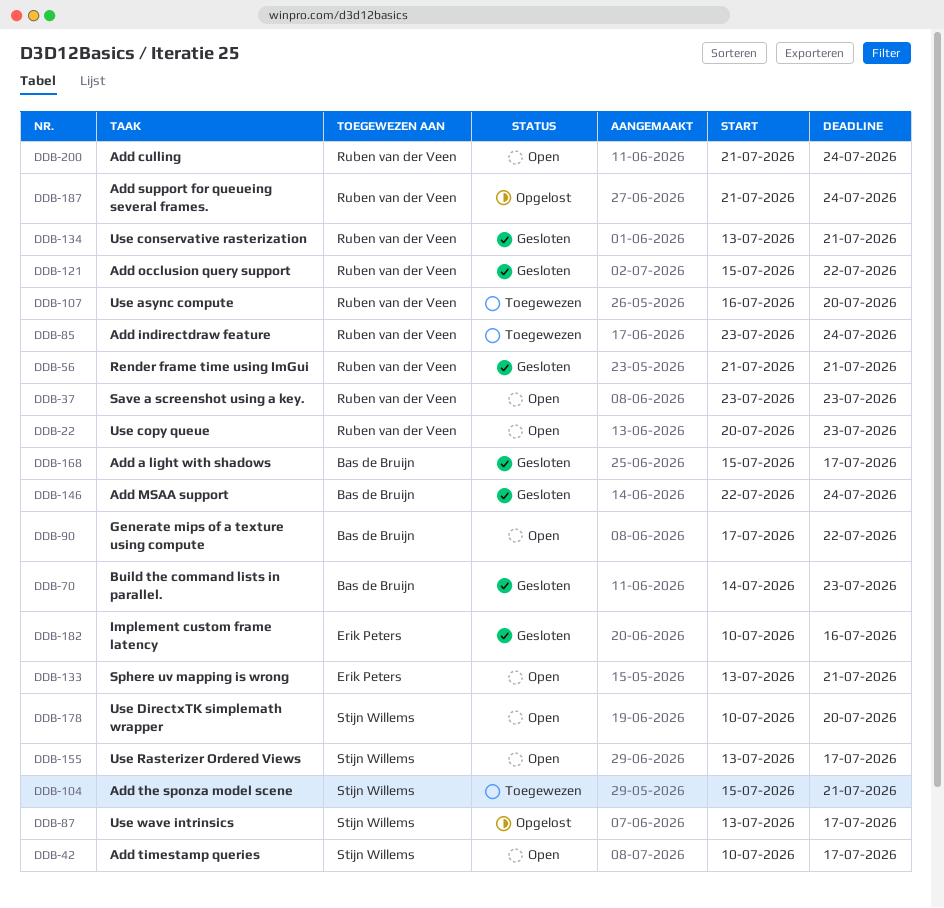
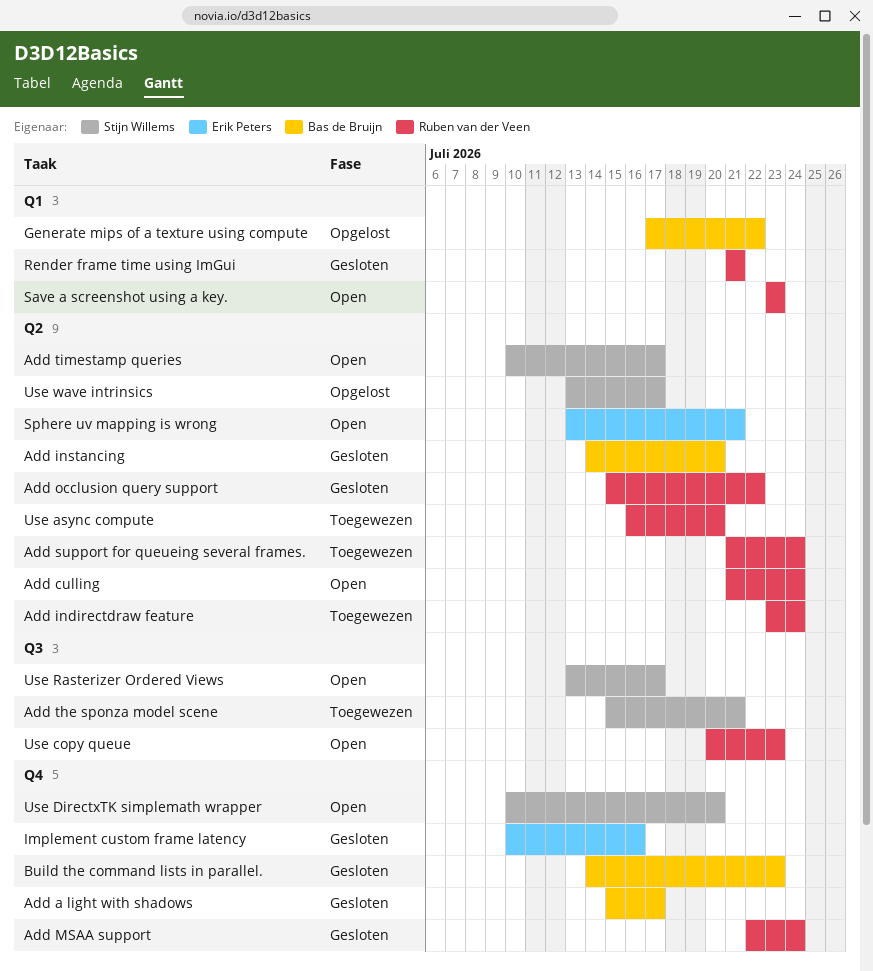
Add instancing: none -> present
Add MSAA support, owner: Bas de Bruijn -> Ruben van der Veen
Add support for queueing several frames., status: Opgelost -> Toegewezen
Generate mips of a texture using compute, status: Open -> Opgelost
Use conservative rasterization: present -> none

